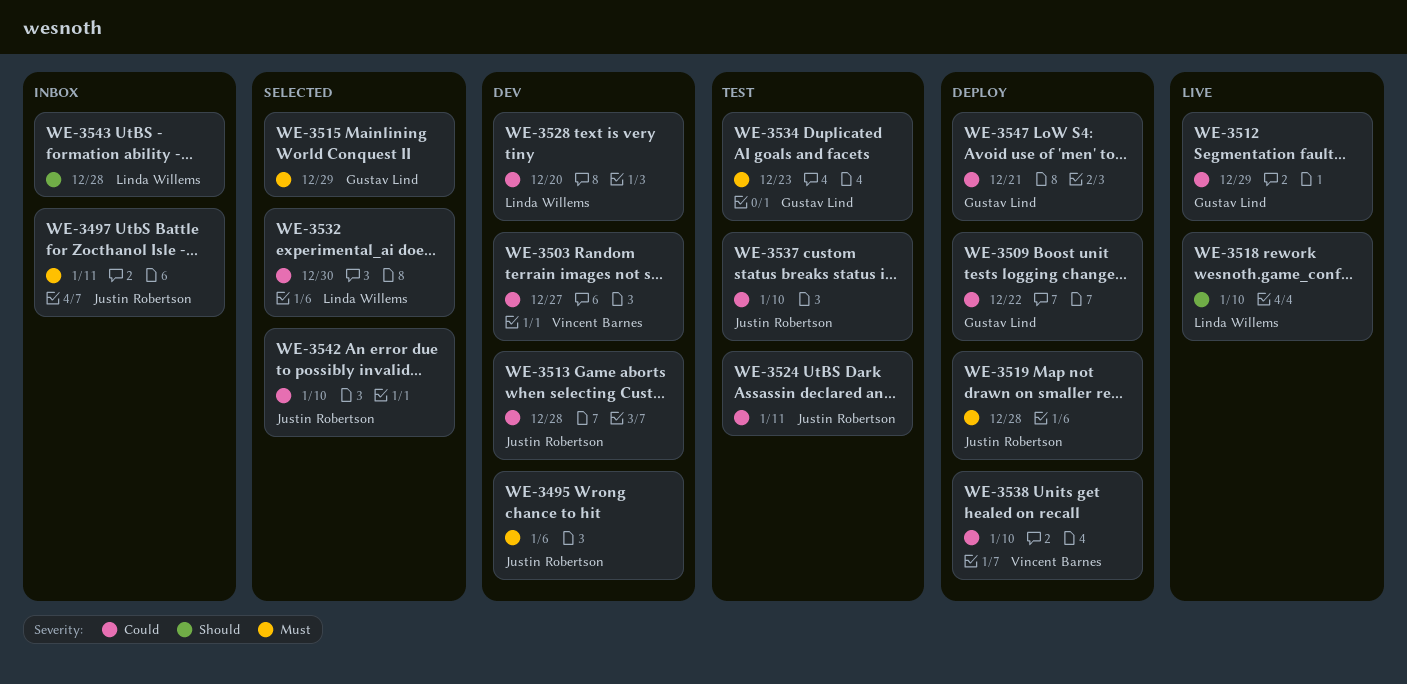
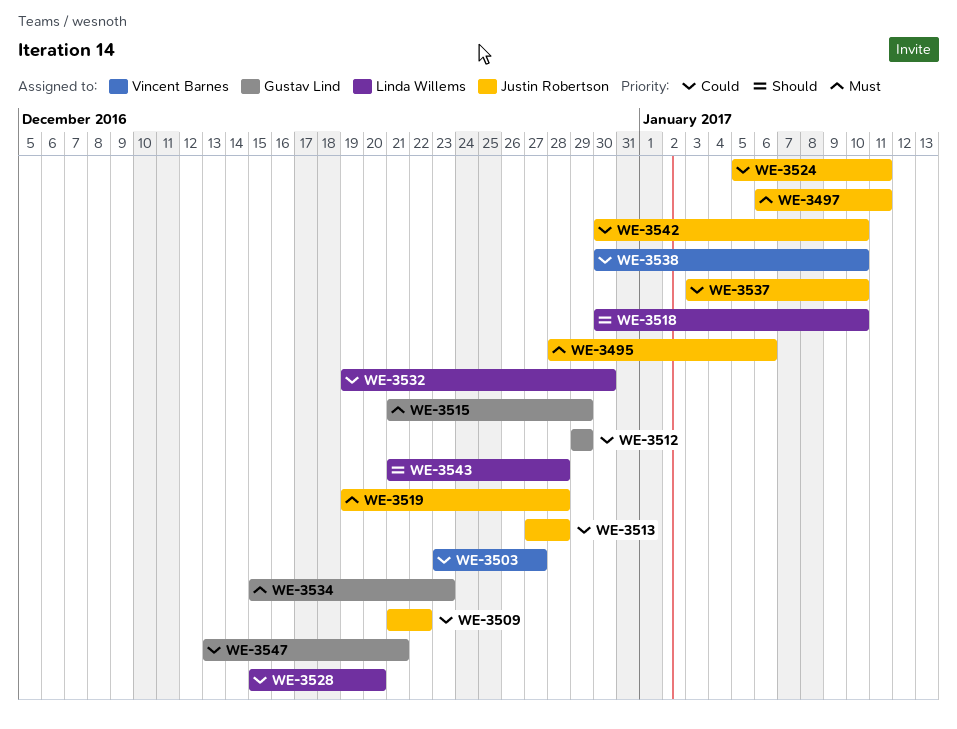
WE-3509, owner: Gustav Lind -> Justin Robertson

